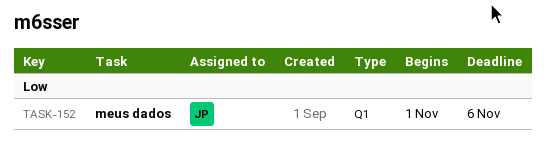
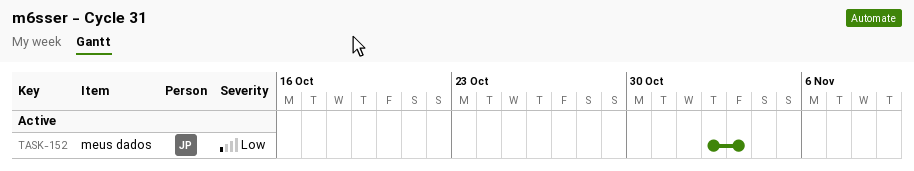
TASK-152, start: Nov 1 -> Nov 2
TASK-152, due: Nov 6 -> Nov 3

